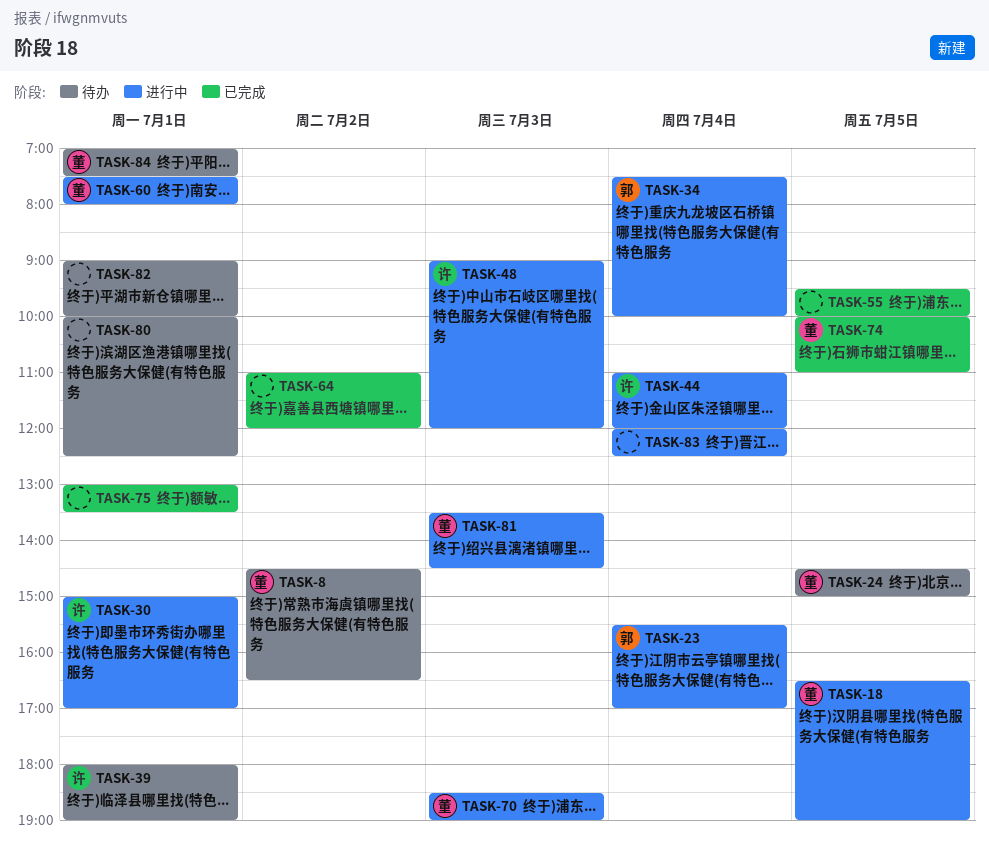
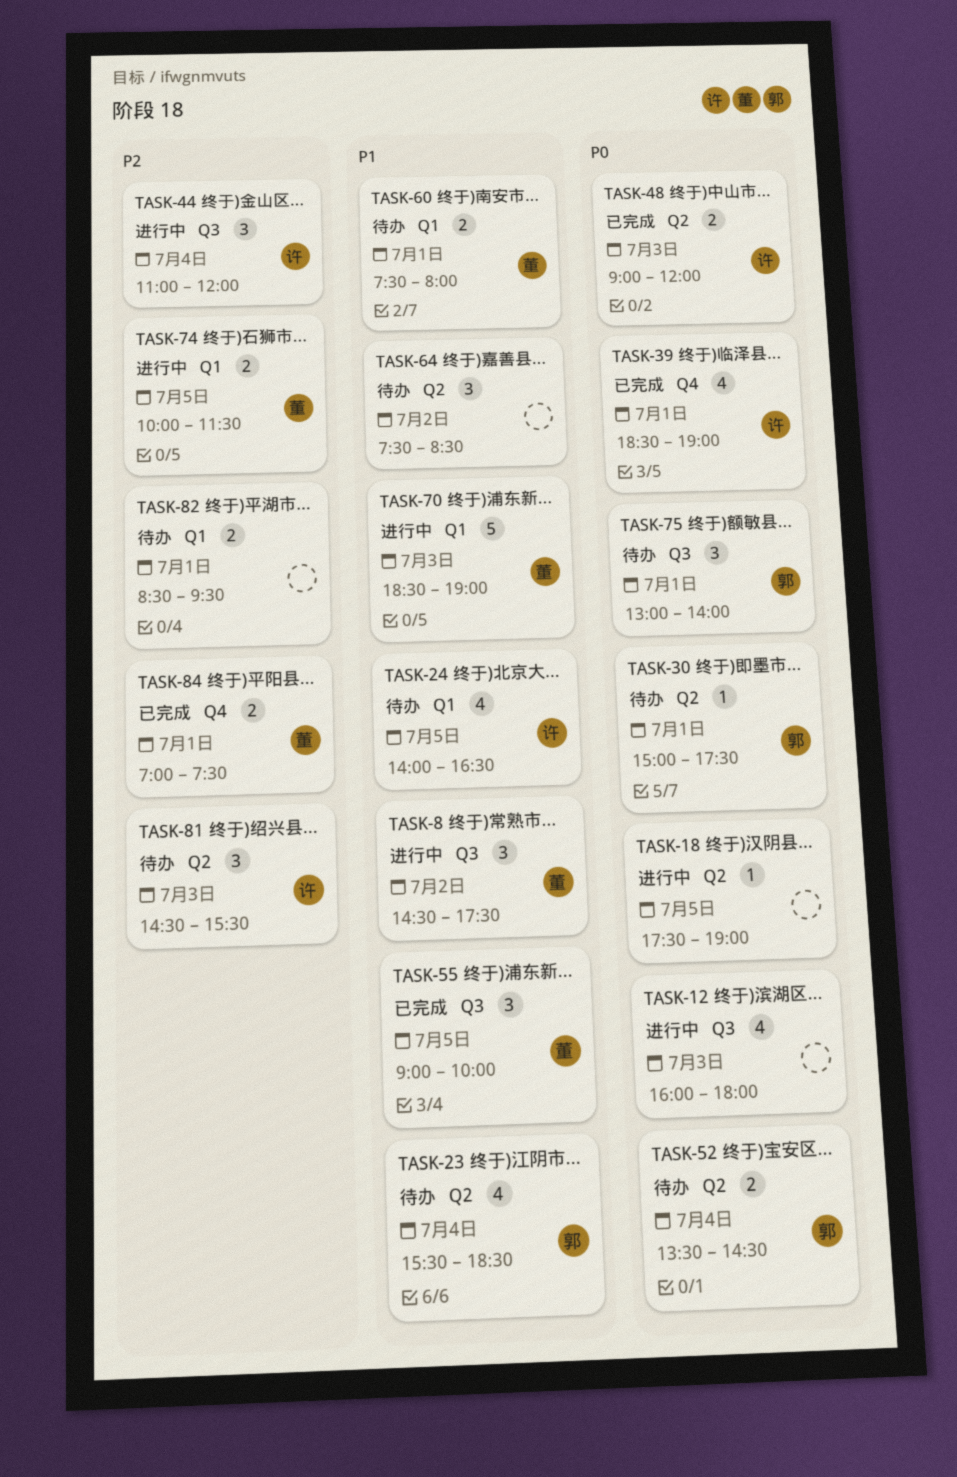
TASK-8, status: 待办 -> 进行中
TASK-8, ends: 16:30 -> 17:30
TASK-12: none -> present
TASK-18, owner: 董 -> none
TASK-18, begins: 16:30 -> 17:30
TASK-23, status: 进行中 -> 待办
TASK-23, ends: 17:00 -> 18:30
TASK-24, owner: 董 -> 许
TASK-24, begins: 14:30 -> 14:00
TASK-24, ends: 15:00 -> 16:30
TASK-30, status: 进行中 -> 待办
TASK-30, owner: 许 -> 郭
TASK-30, ends: 17:00 -> 17:30
TASK-34: present -> none
TASK-39, status: 待办 -> 已完成
TASK-39, begins: 18:00 -> 18:30
TASK-48, status: 进行中 -> 已完成
TASK-52: none -> present
TASK-55, owner: none -> 董
TASK-55, begins: 09:30 -> 09:00
TASK-60, status: 进行中 -> 待办
TASK-64, status: 已完成 -> 待办
TASK-64, begins: 11:00 -> 07:30
TASK-64, ends: 12:00 -> 08:30
TASK-74, status: 已完成 -> 进行中
TASK-74, ends: 11:00 -> 11:30
TASK-75, status: 已完成 -> 待办
TASK-75, owner: none -> 郭
TASK-75, ends: 13:30 -> 14:00
TASK-80: present -> none
TASK-81, status: 进行中 -> 待办
TASK-81, owner: 董 -> 许
TASK-81, begins: 13:30 -> 14:30
TASK-81, ends: 14:30 -> 15:30
TASK-82, begins: 09:00 -> 08:30
TASK-82, ends: 10:00 -> 09:30
TASK-83: present -> none
TASK-84, status: 待办 -> 已完成

